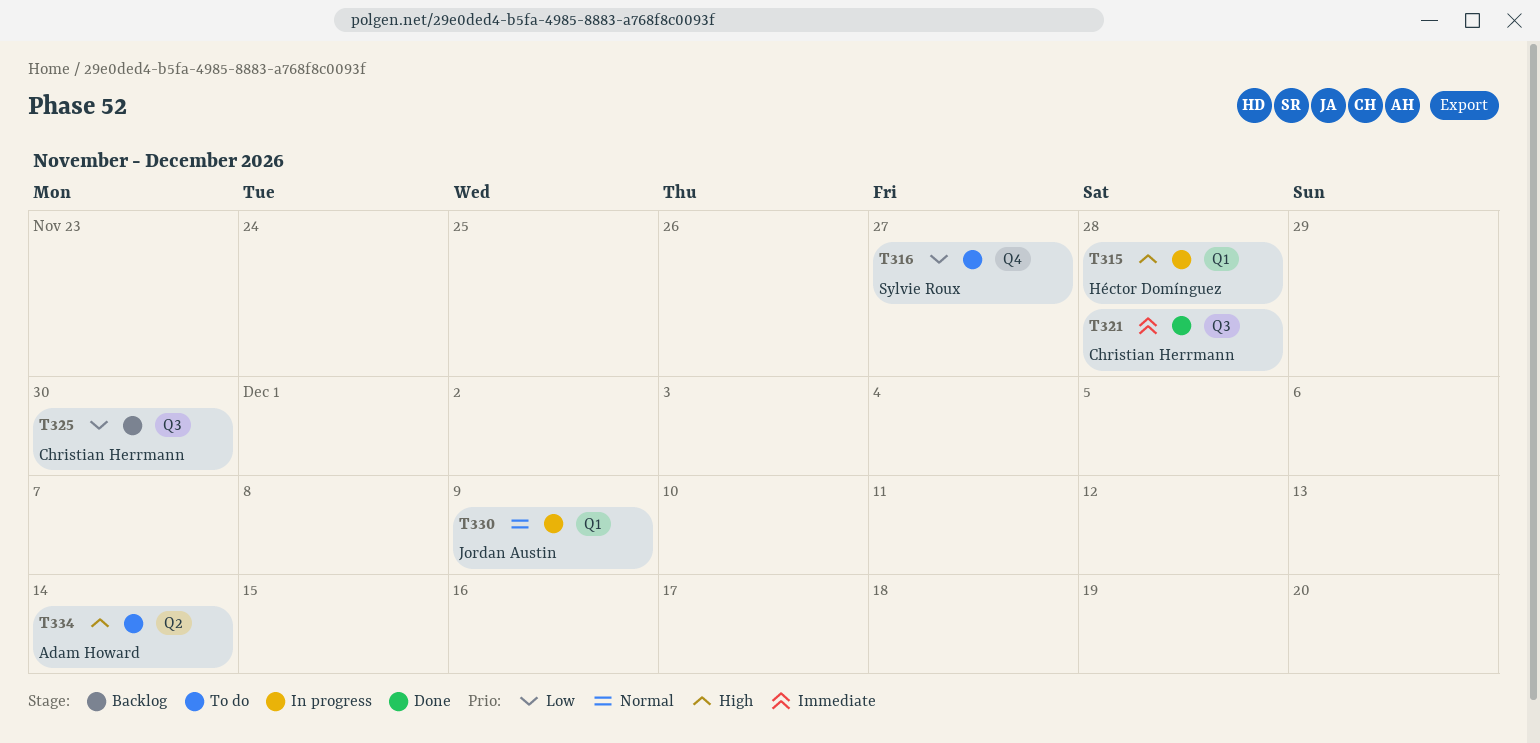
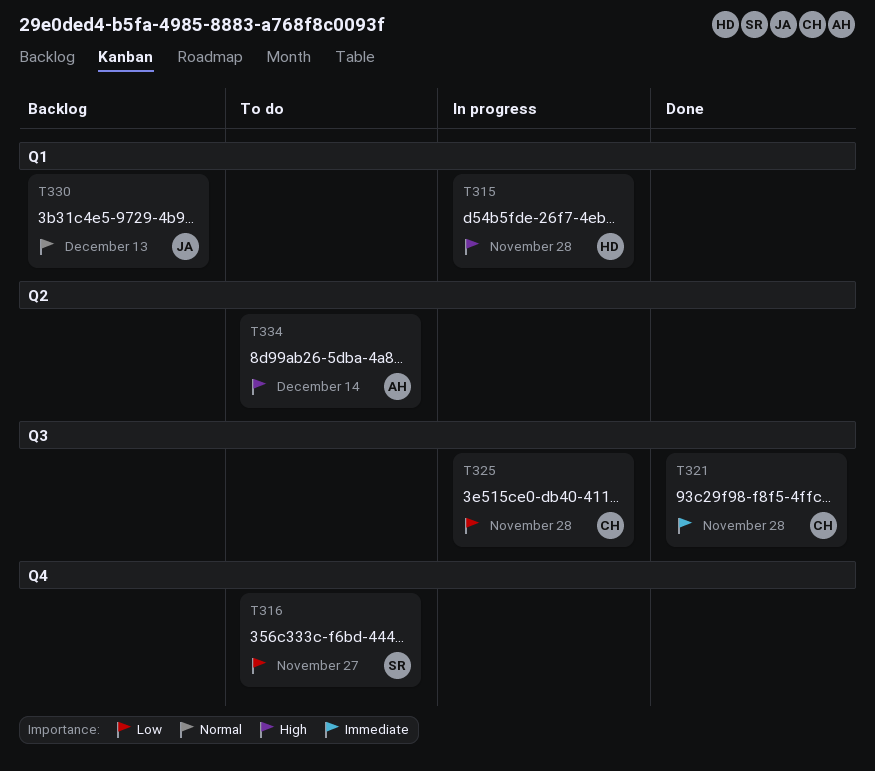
T325, status: Backlog -> In progress
T325, due: Nov 30 -> Nov 28
T330, status: In progress -> Backlog
T330, due: Dec 9 -> Dec 13

